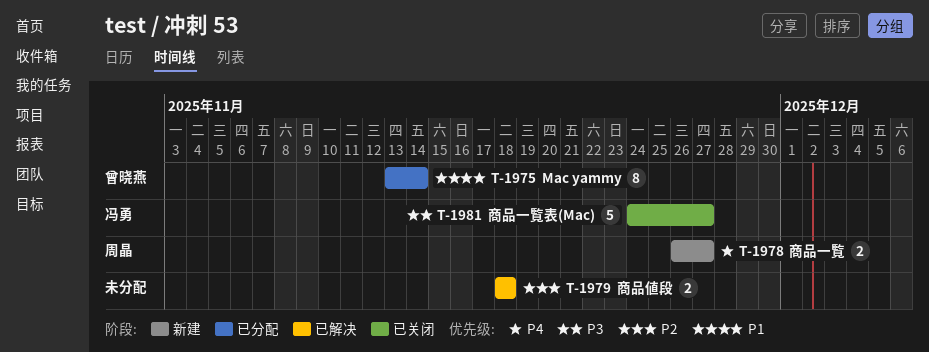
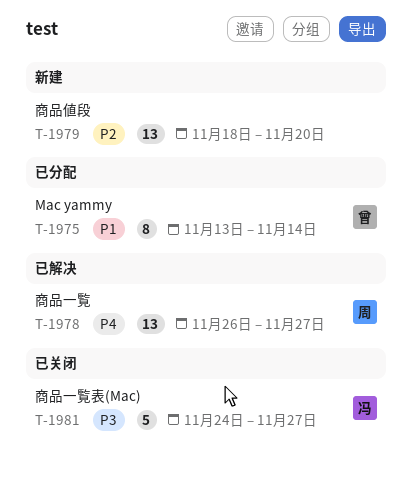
T-1978, status: 新建 -> 已解决
T-1978, estimate: 2 -> 13
T-1979, status: 已解决 -> 新建
T-1979, estimate: 2 -> 13
T-1979, due: Nov 18 -> Nov 20

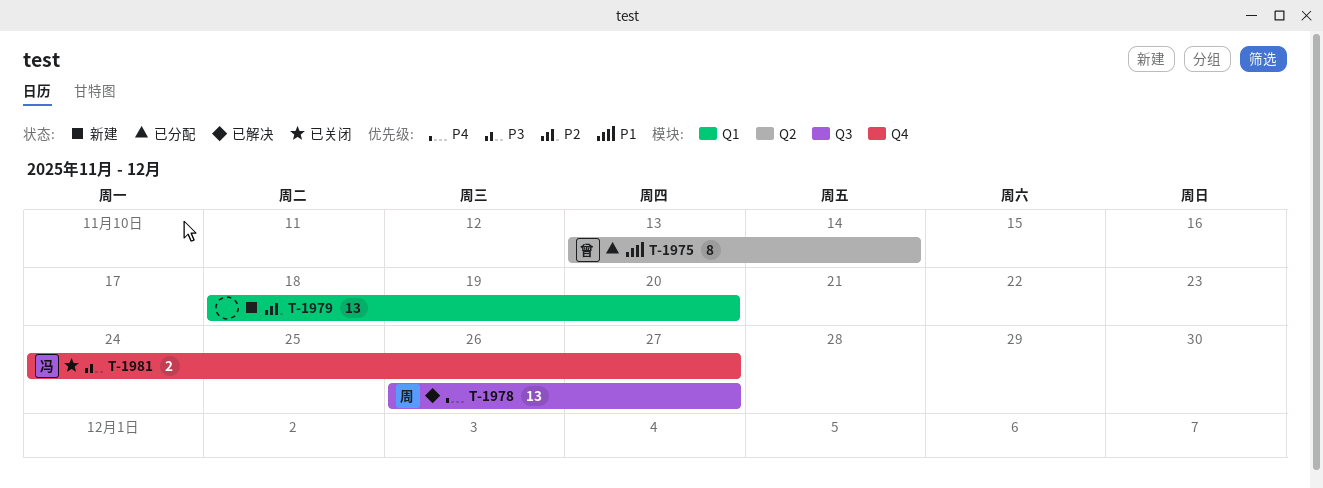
T-1981, estimate: 5 -> 2

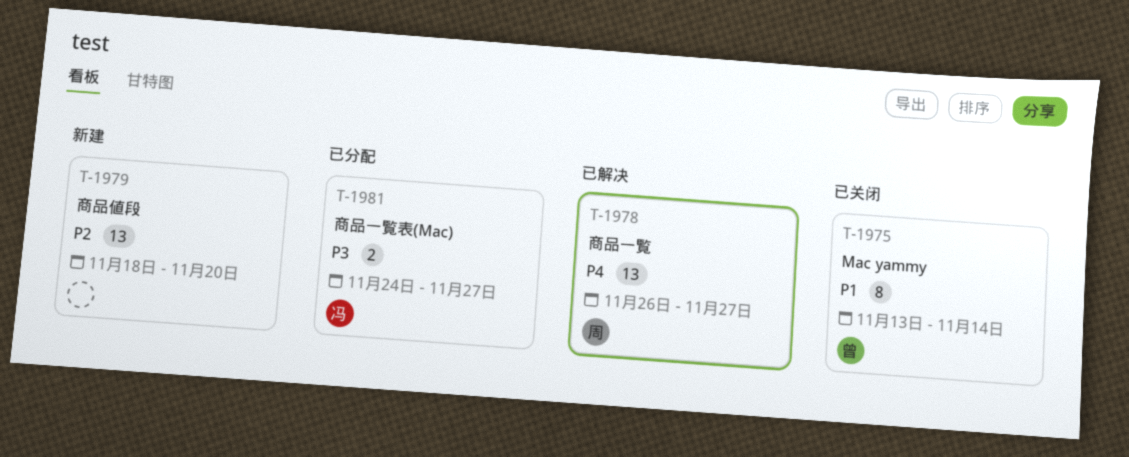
T-1975, status: 已分配 -> 已关闭
T-1981, status: 已关闭 -> 已分配

